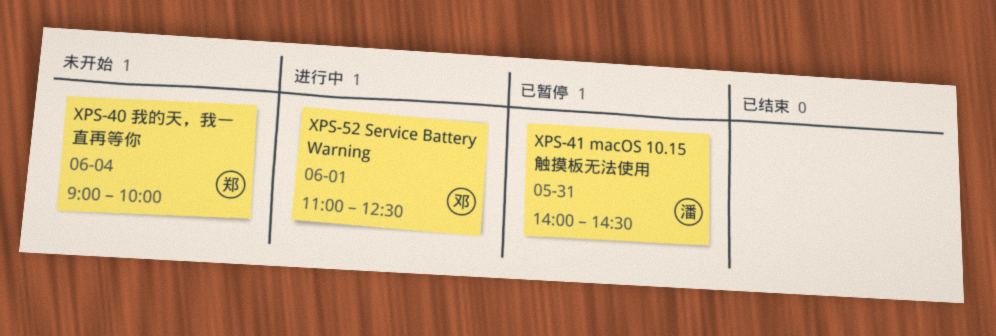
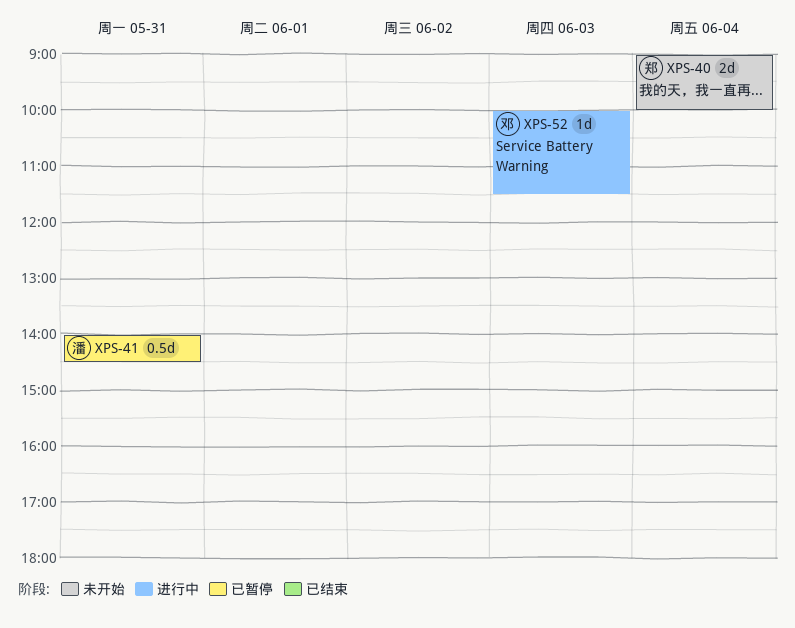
XPS-52, day: Jun 1 -> Jun 3
XPS-52, begins: 11:00 -> 10:00
XPS-52, ends: 12:30 -> 11:30

